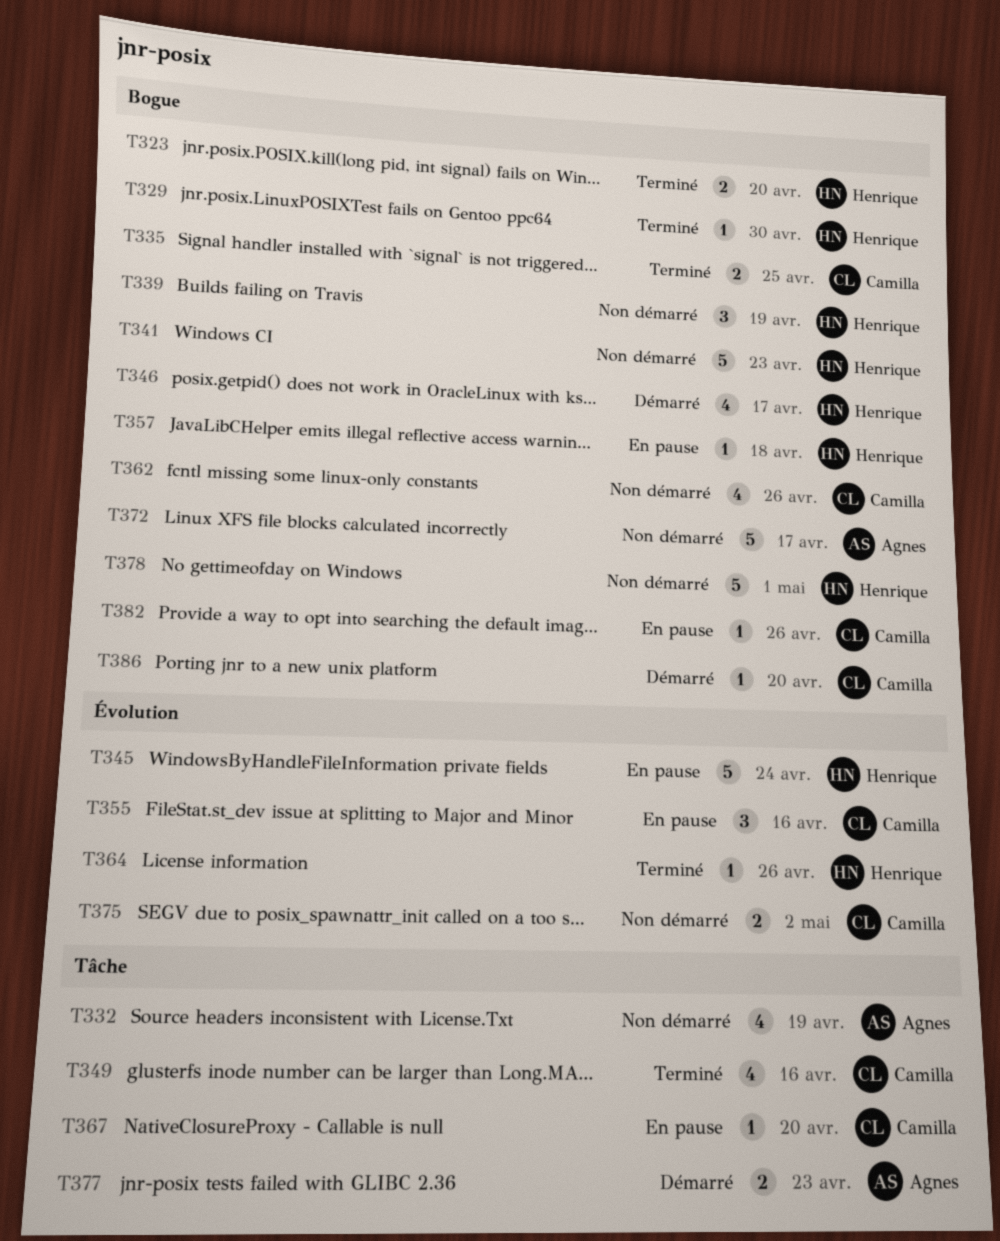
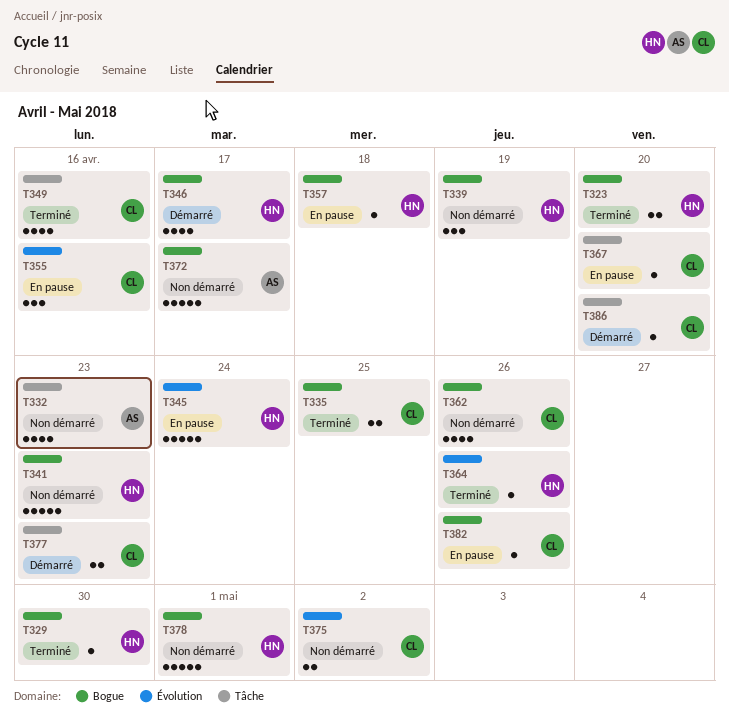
T332, due: Apr 19 -> Apr 23
T377, owner: Agnes -> Camilla
T386, label: Bogue -> Tâche

